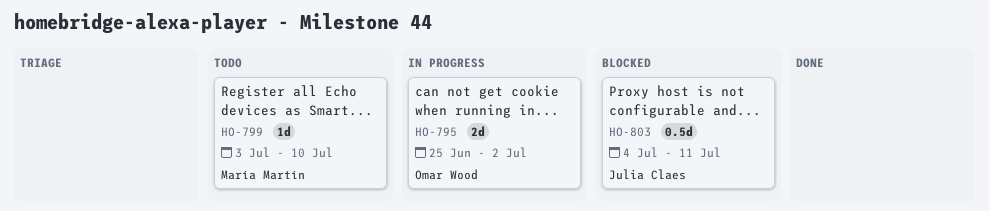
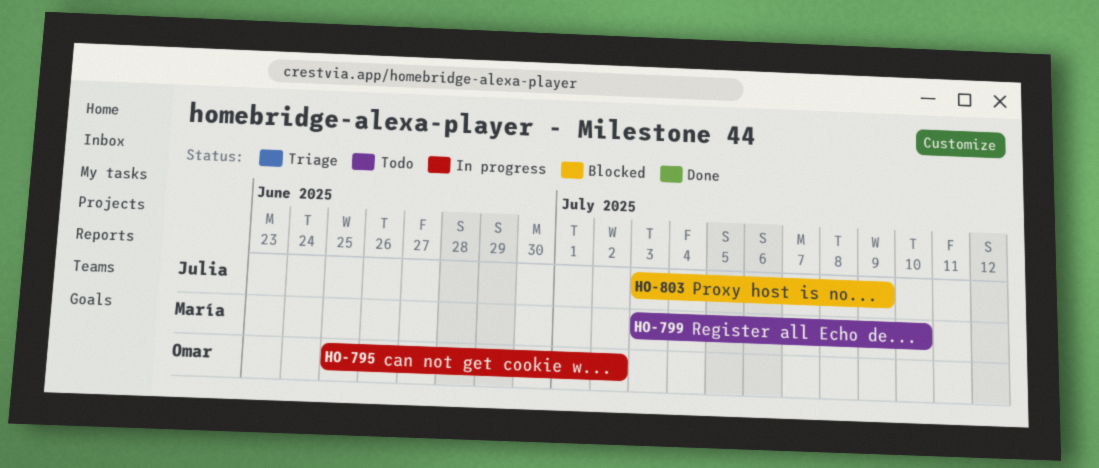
HO-803, start: Jul 4 -> Jul 3
HO-803, due: Jul 11 -> Jul 9

